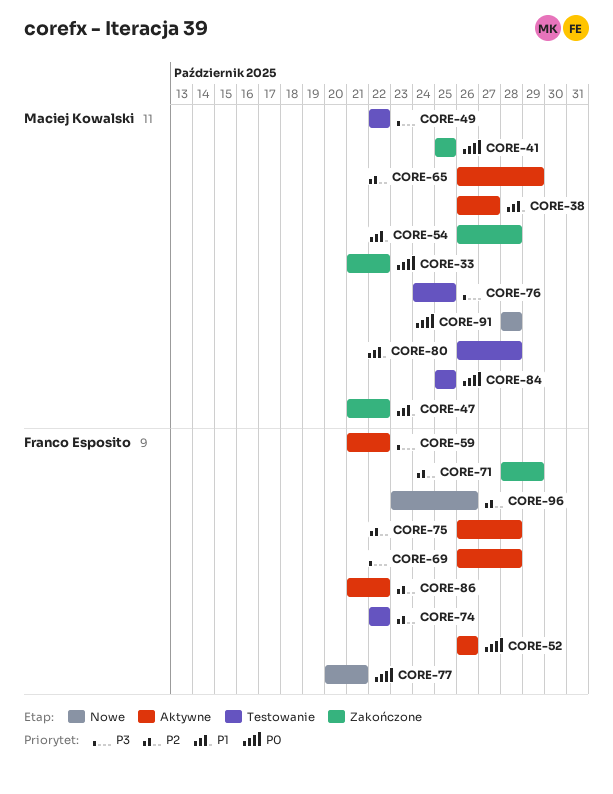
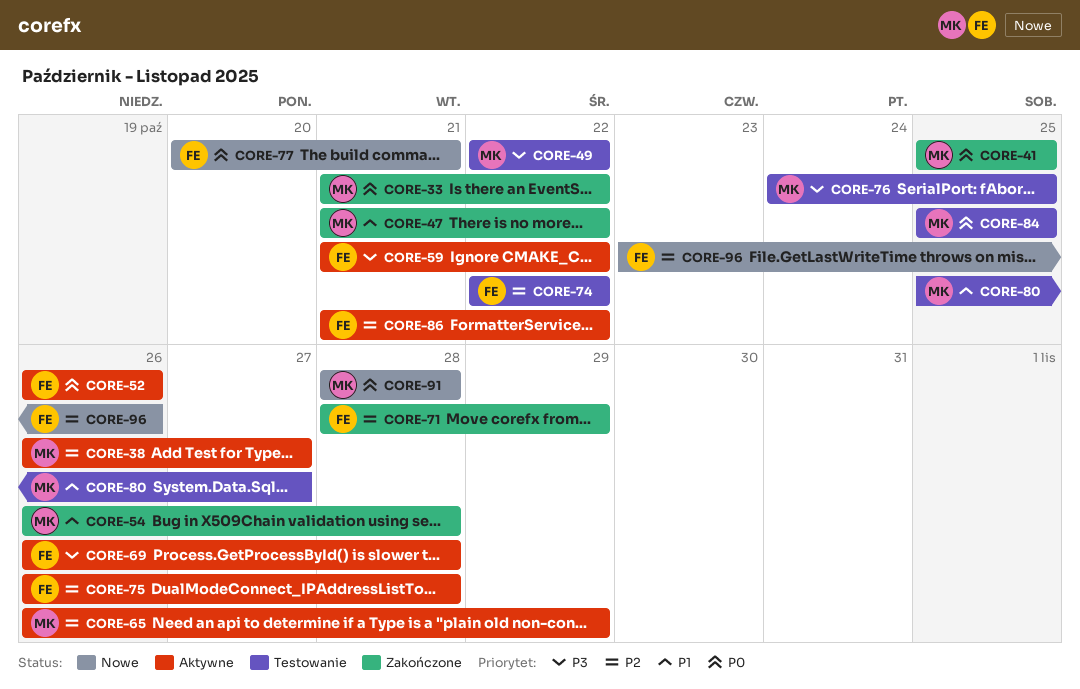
CORE-38, priority: P1 -> P2
CORE-80, start: Oct 26 -> Oct 25
CORE-80, due: Oct 28 -> Oct 27

